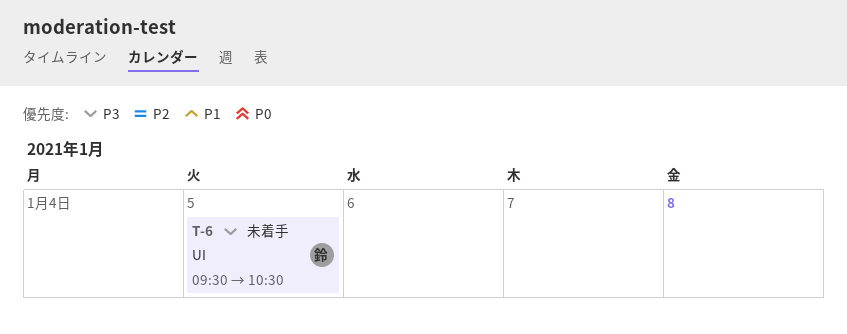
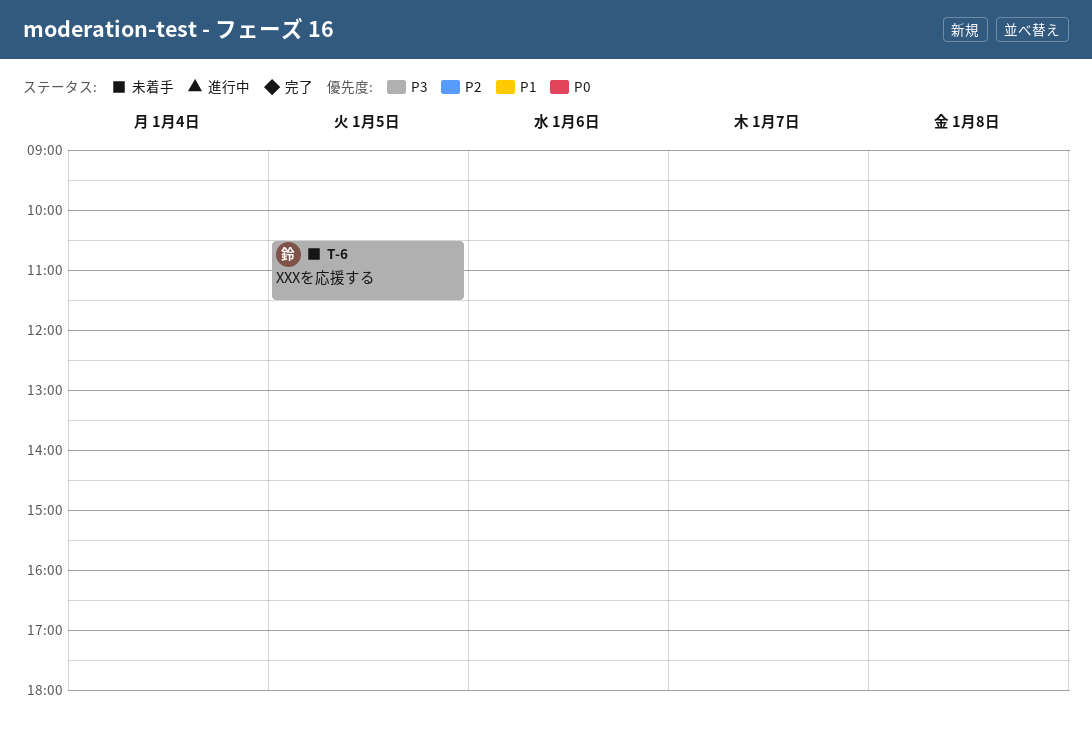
T-6, begins: 09:30 -> 10:30
T-6, ends: 10:30 -> 11:30

